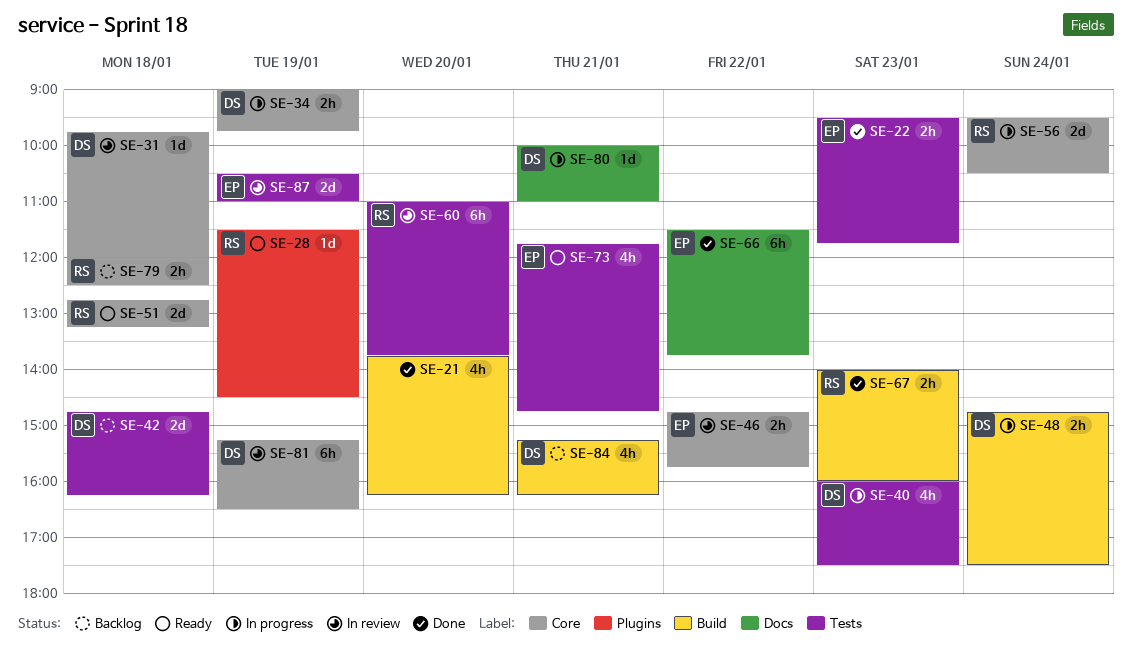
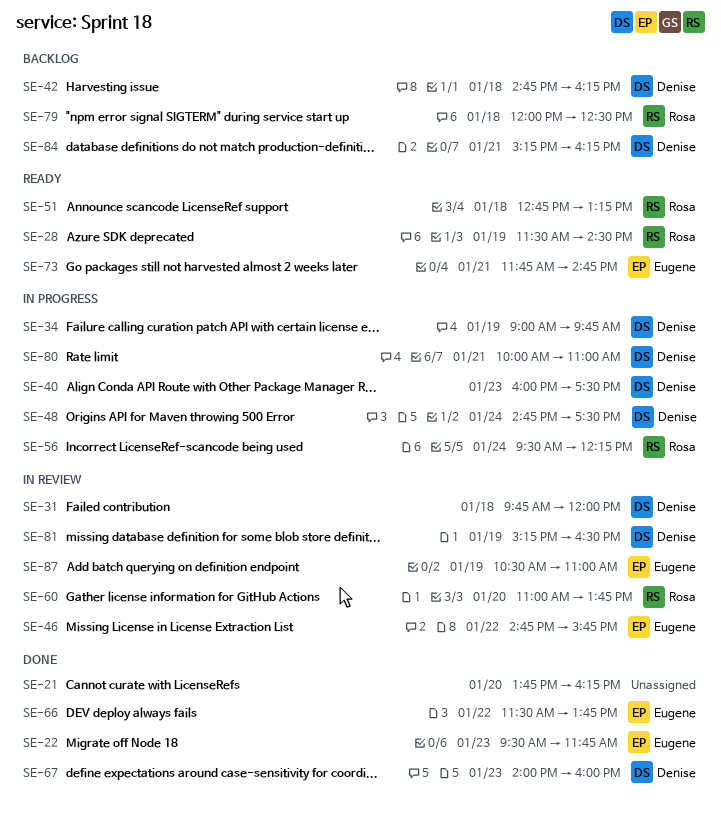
SE-56, ends: 10:30 -> 12:15
SE-67, owner: Rosa -> Denise

